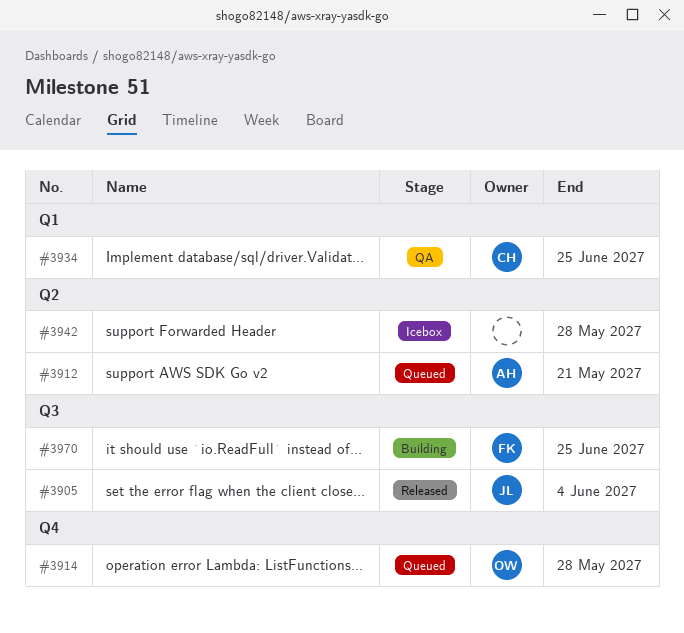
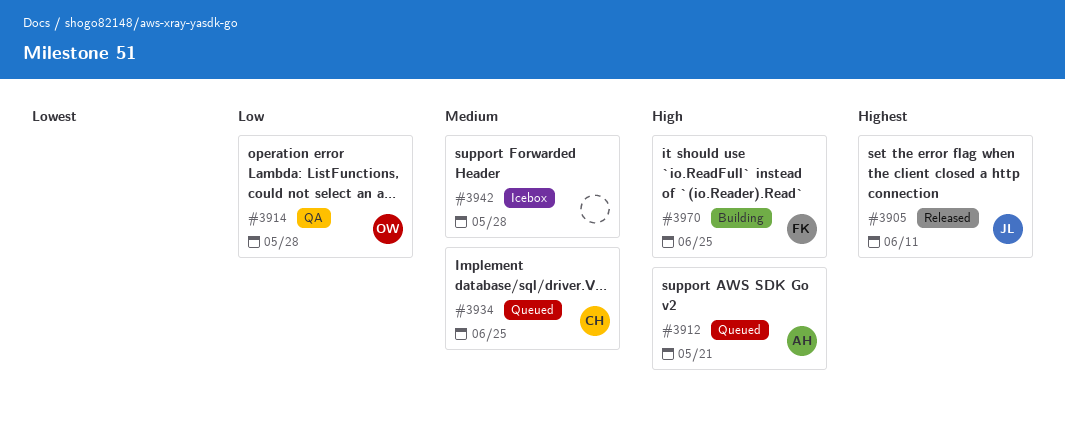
#3905, due: Jun 4 -> Jun 11
#3914, status: Queued -> QA
#3934, status: QA -> Queued

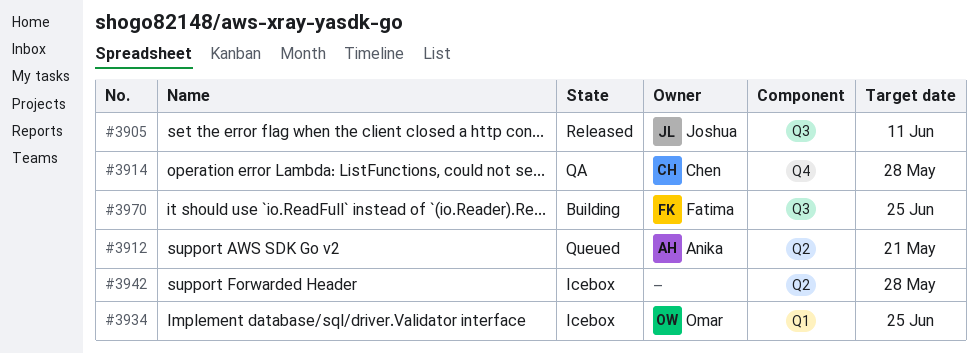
#3914, owner: Omar -> Chen
#3934, status: Queued -> Icebox
#3934, owner: Chen -> Omar

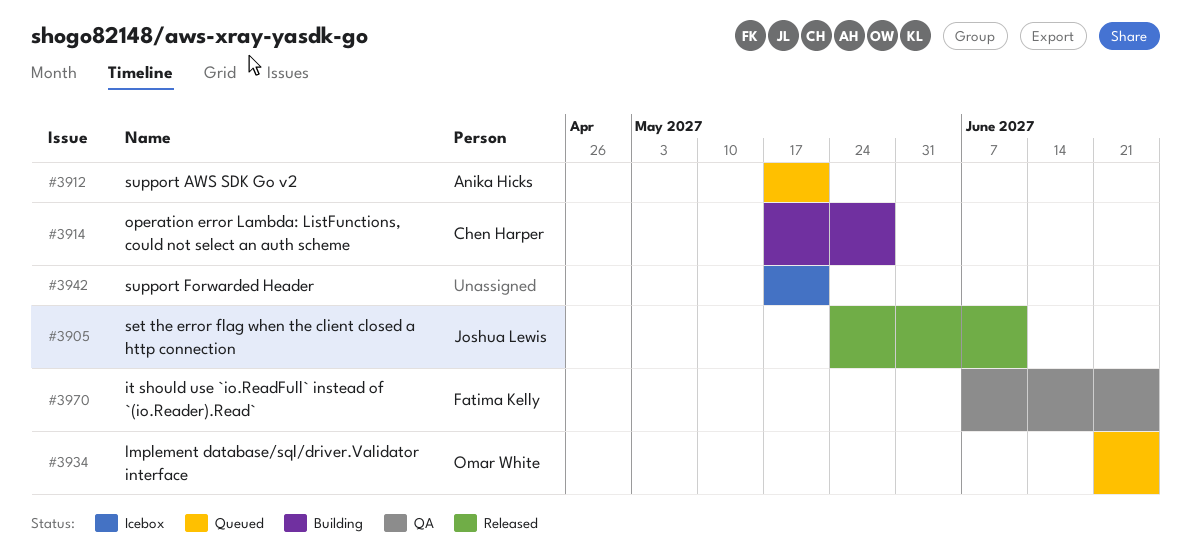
#3914, status: QA -> Building
#3934, status: Icebox -> Queued
#3942, due: May 28 -> May 21
#3970, status: Building -> QA

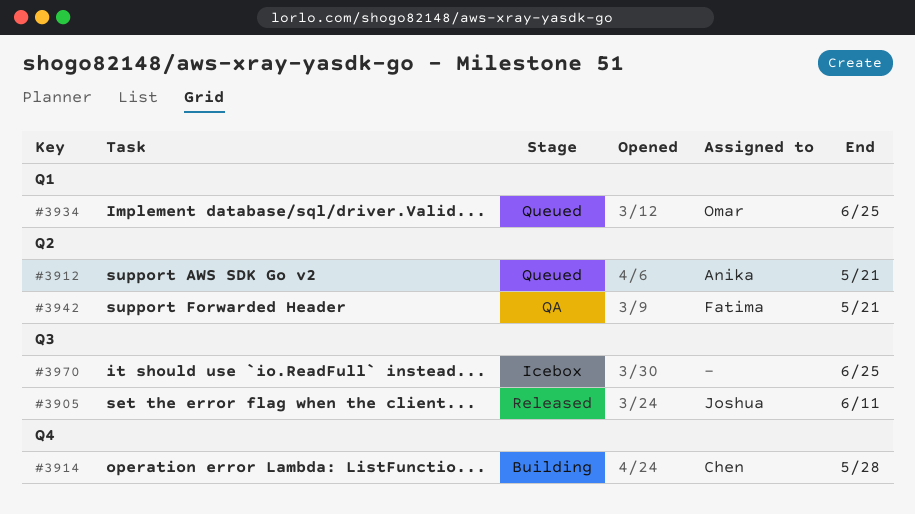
#3942, status: Icebox -> QA
#3942, owner: none -> Fatima Kelly
#3970, status: QA -> Icebox
#3970, owner: Fatima Kelly -> none

